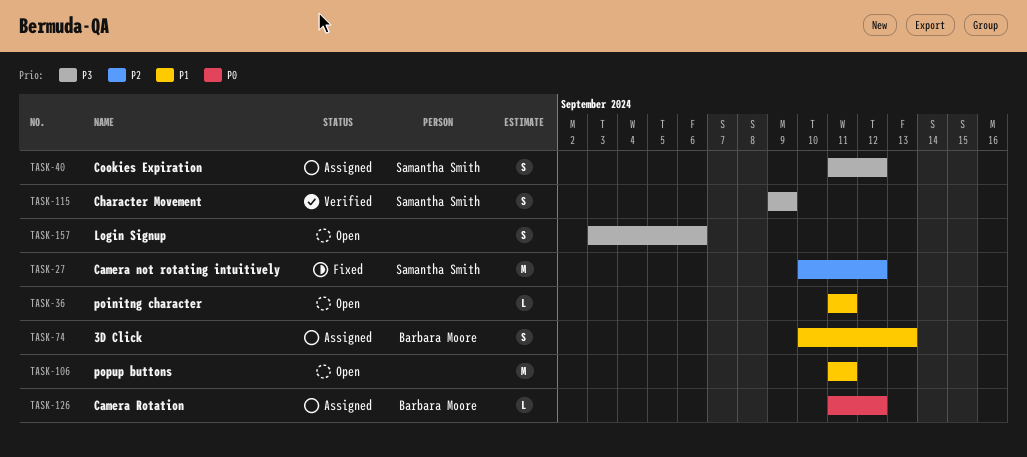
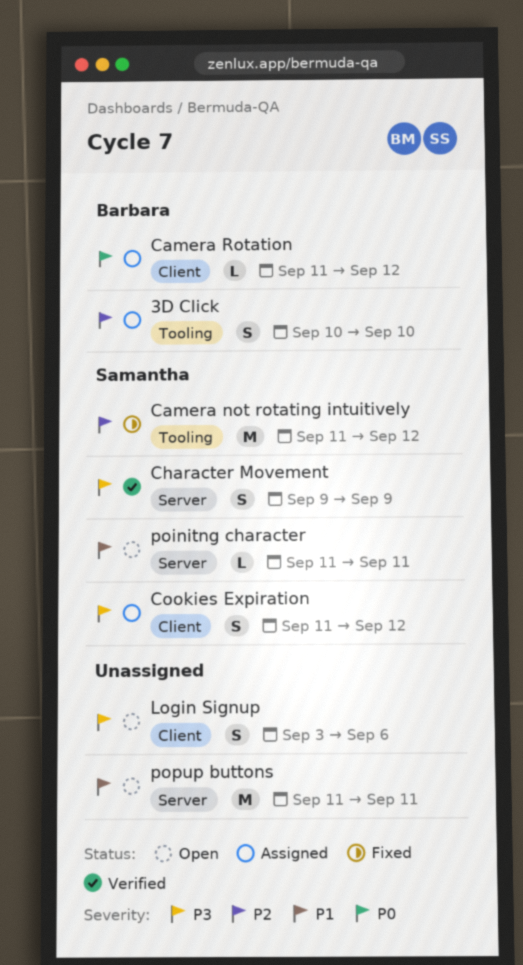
3D Click, priority: P1 -> P2
3D Click, due: Sep 13 -> Sep 10
Camera not rotating intuitively, start: Sep 10 -> Sep 11
poinitng character, owner: none -> Samantha Smith

